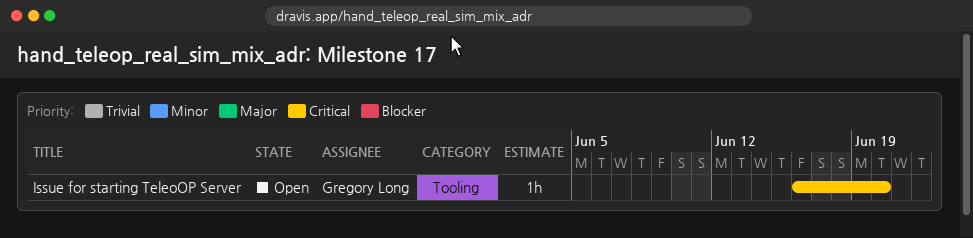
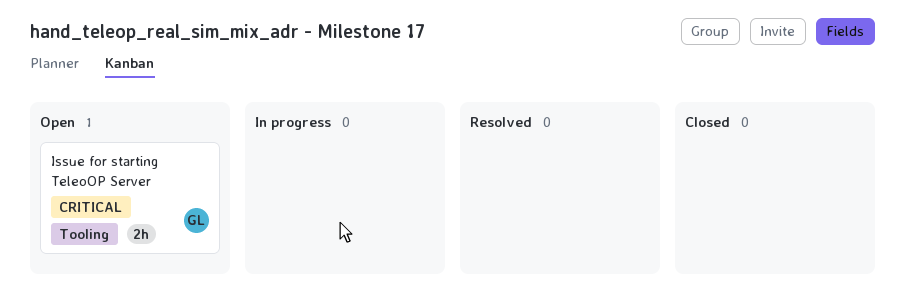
Issue for starting TeleoOP Server, estimate: 1h -> 2h

